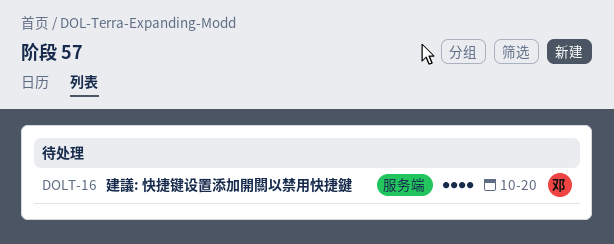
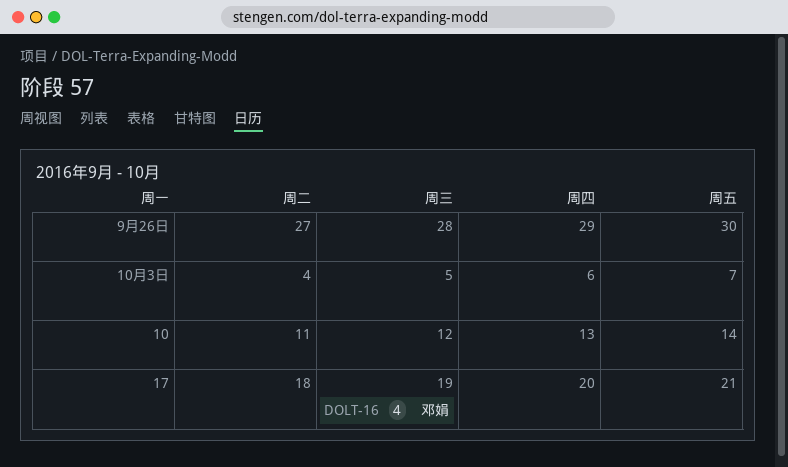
DOLT-16, due: Oct 20 -> Oct 19

